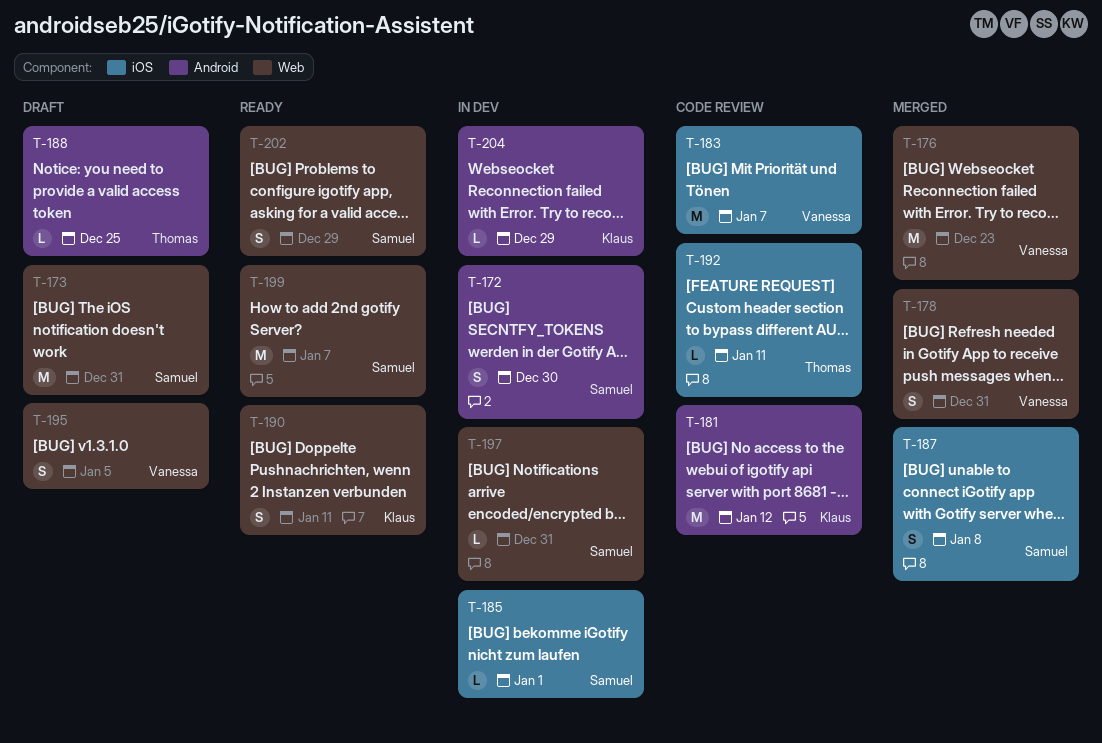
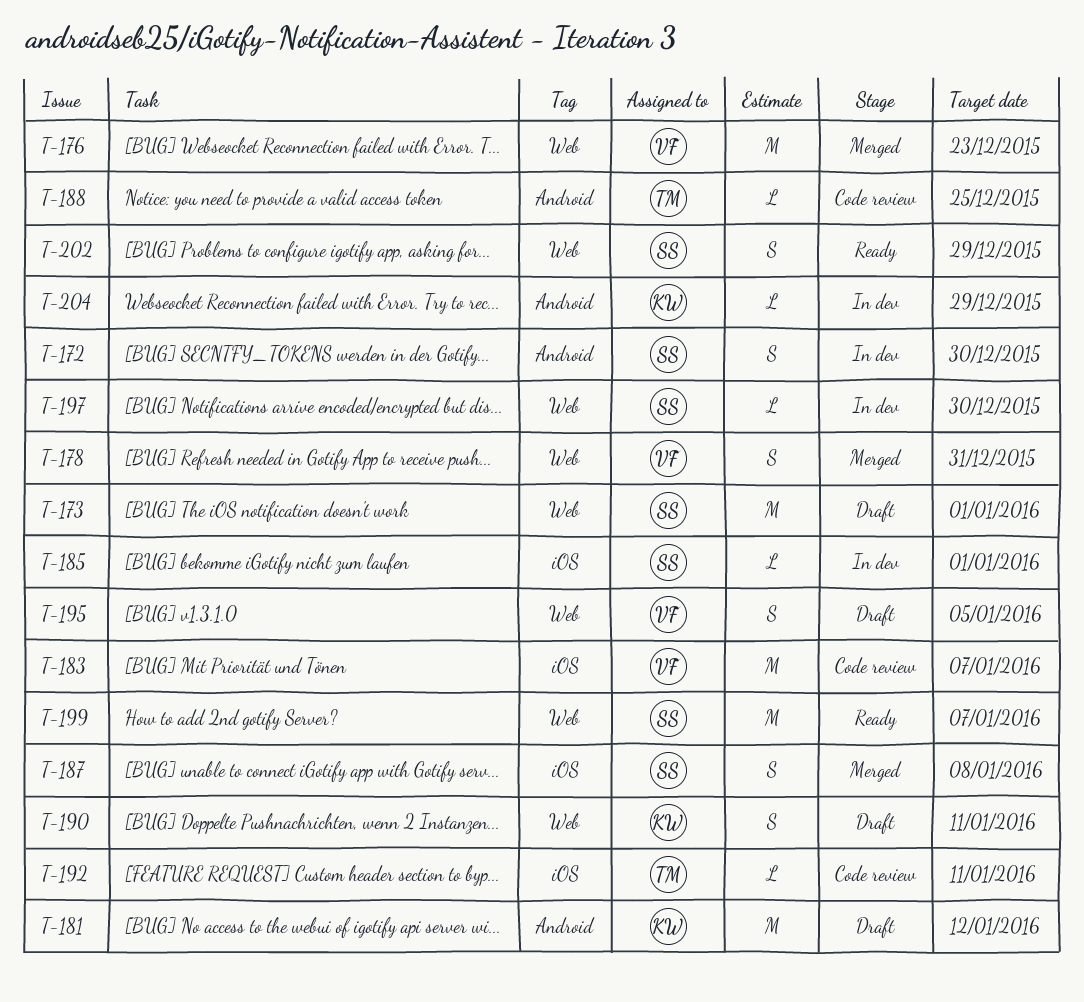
T-173, due: Dec 31 -> Jan 1
T-181, status: Code review -> Draft
T-188, status: Draft -> Code review
T-190, status: Ready -> Draft
T-197, due: Dec 31 -> Dec 30

